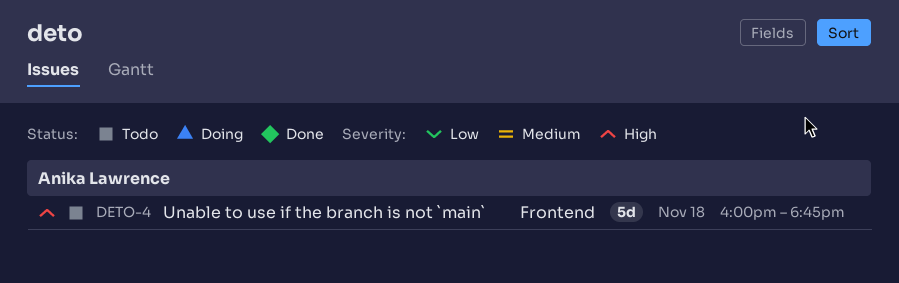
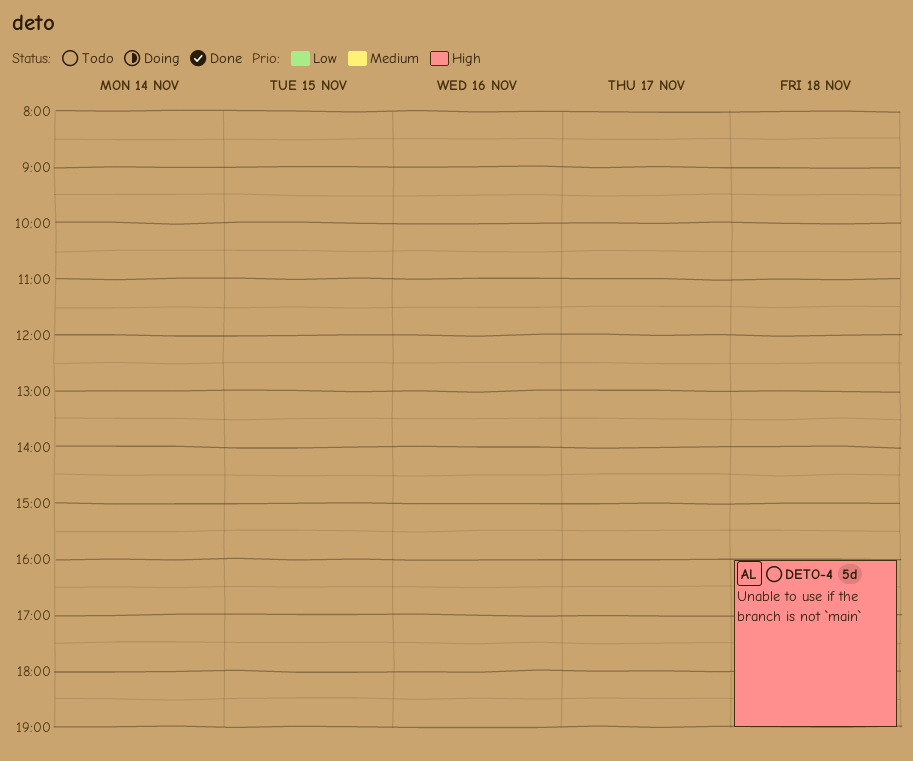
DETO-4, ends: 18:45 -> 19:00

